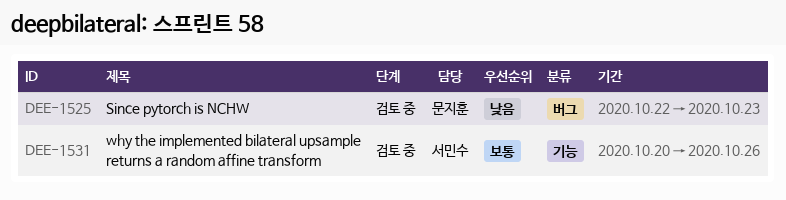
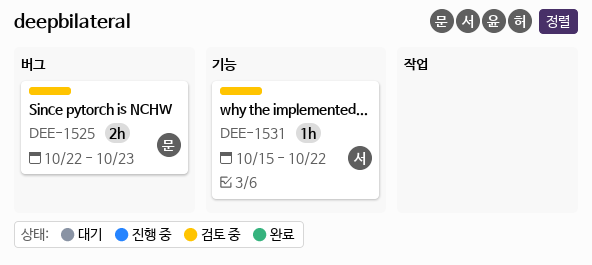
DEE-1531, start: Oct 20 -> Oct 15
DEE-1531, due: Oct 26 -> Oct 22

